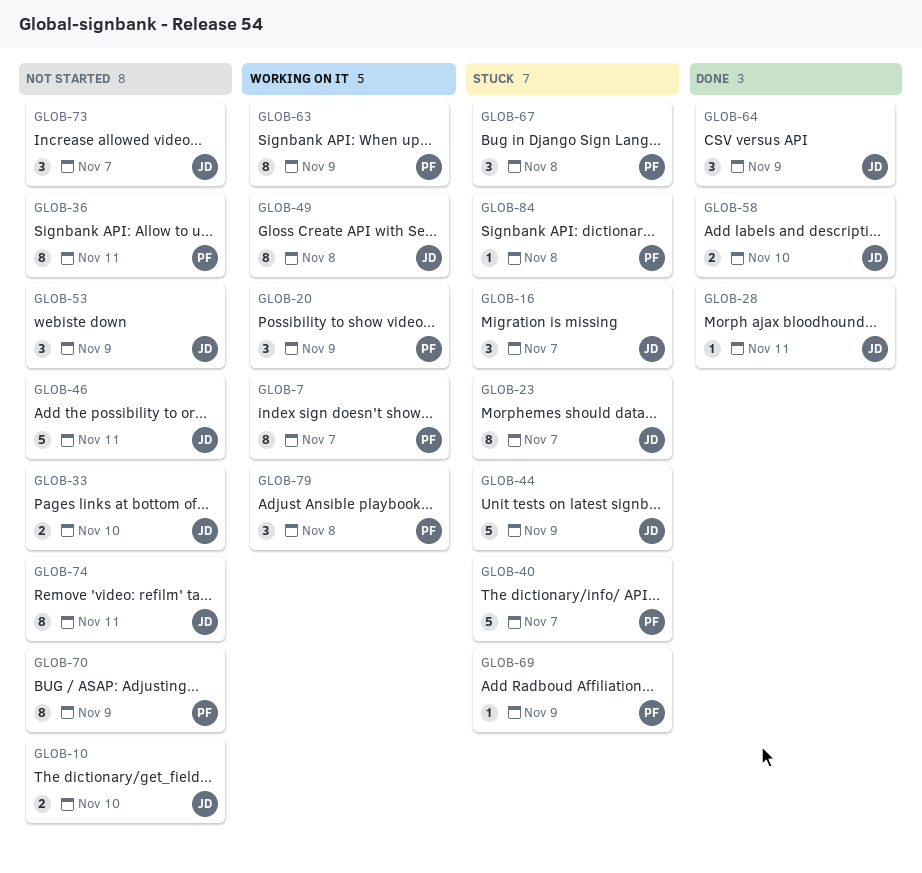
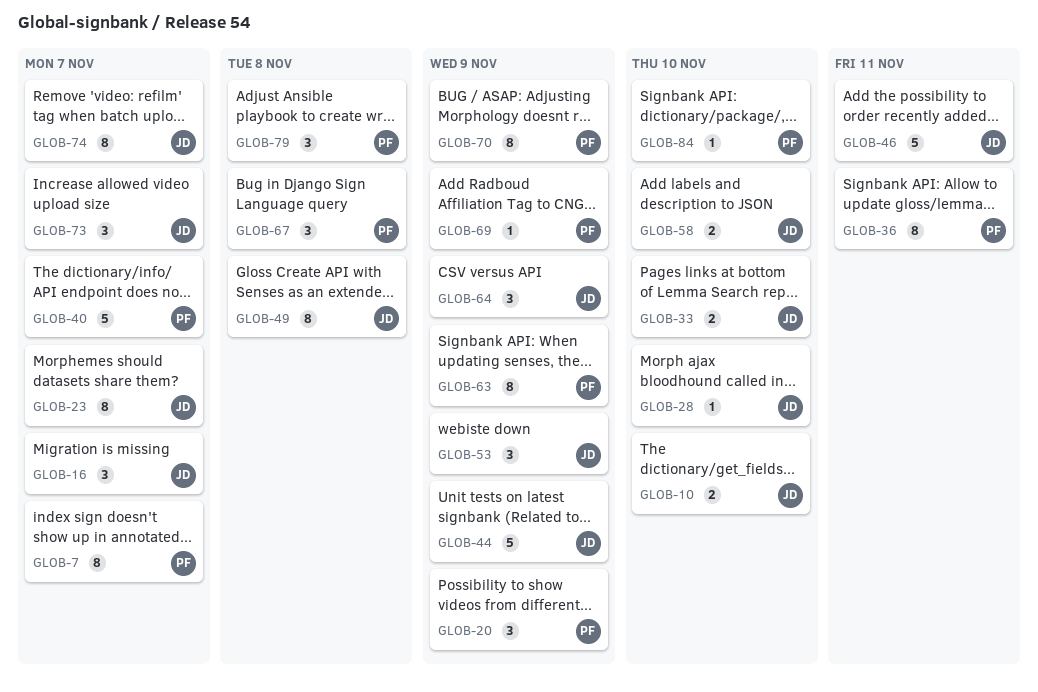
GLOB-28, due: Nov 11 -> Nov 10
GLOB-74, due: Nov 11 -> Nov 7
GLOB-84, due: Nov 8 -> Nov 10

